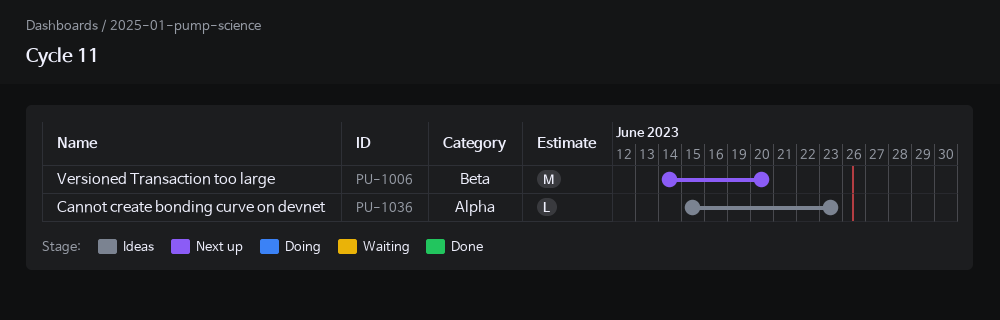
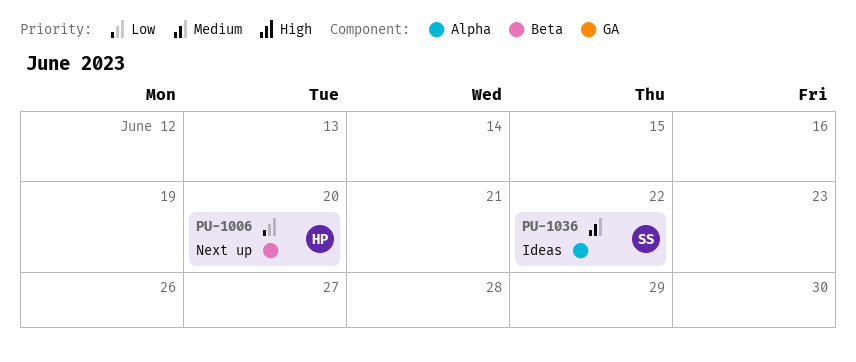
PU-1036, due: Jun 23 -> Jun 22

